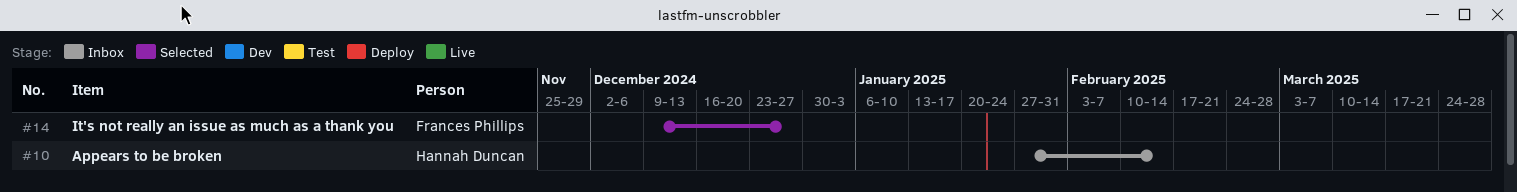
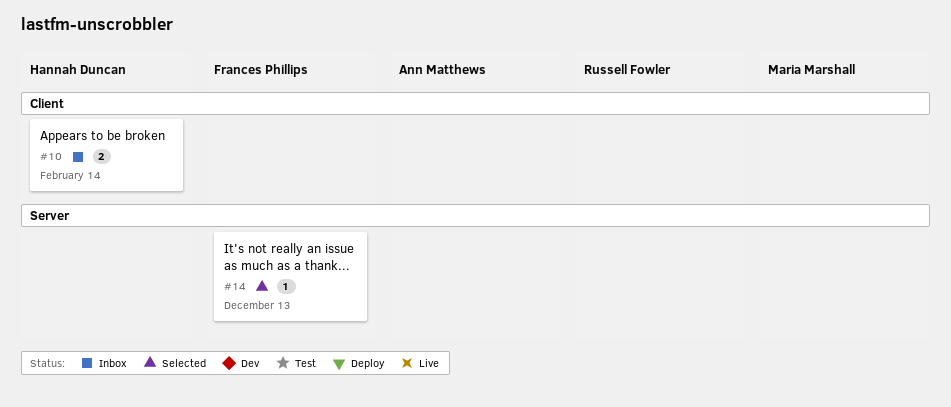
#14, due: Dec 27 -> Dec 13

